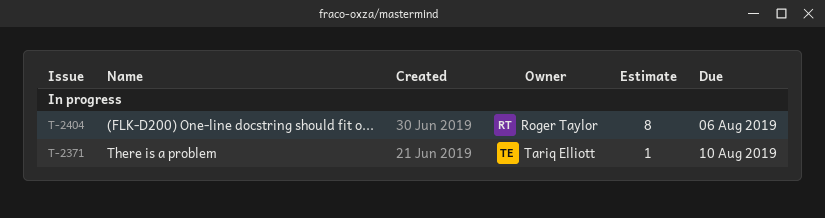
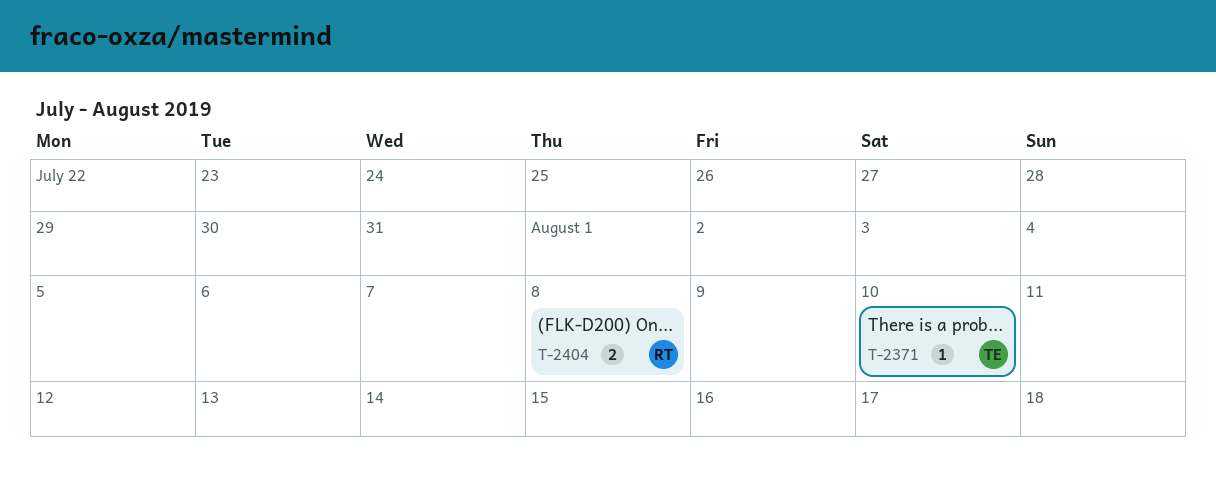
T-2404, estimate: 8 -> 2
T-2404, due: Aug 6 -> Aug 8

